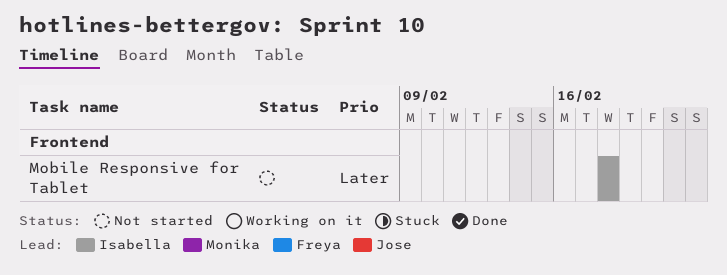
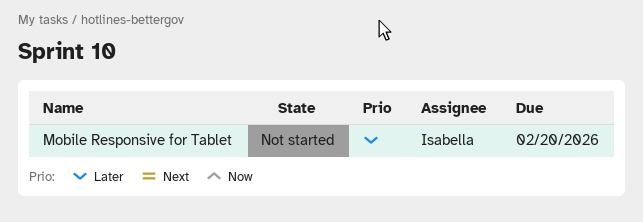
Mobile Responsive for Tablet, due: Feb 18 -> Feb 20

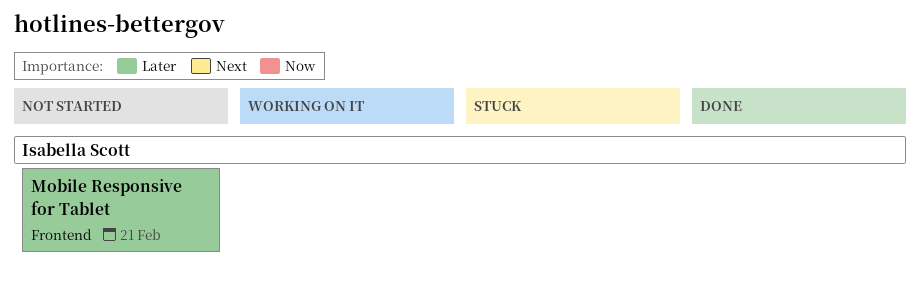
Mobile Responsive for Tablet, due: Feb 20 -> Feb 21

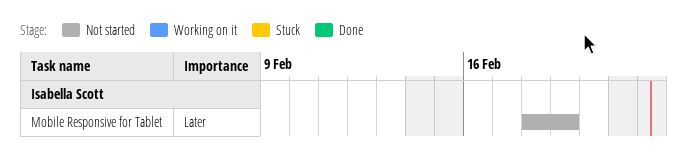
Mobile Responsive for Tablet, due: Feb 21 -> Feb 19

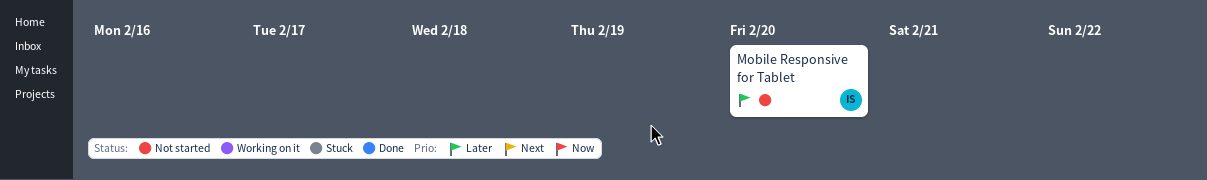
Mobile Responsive for Tablet, due: Feb 19 -> Feb 20

